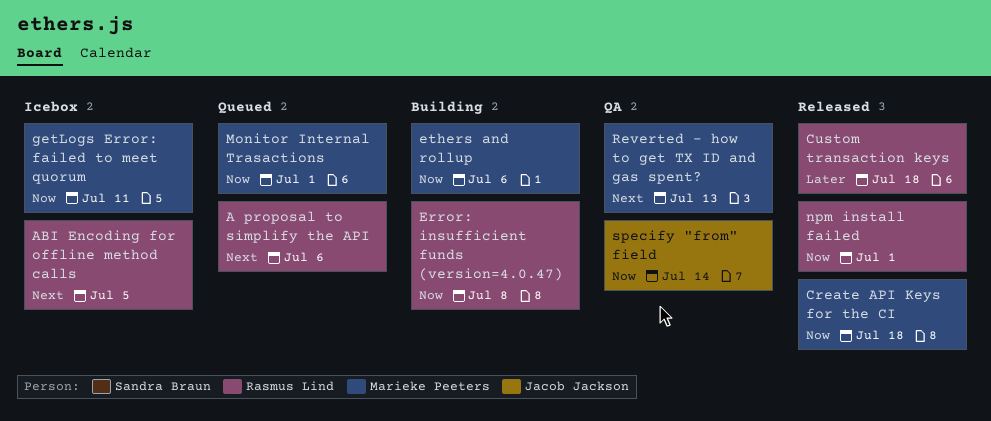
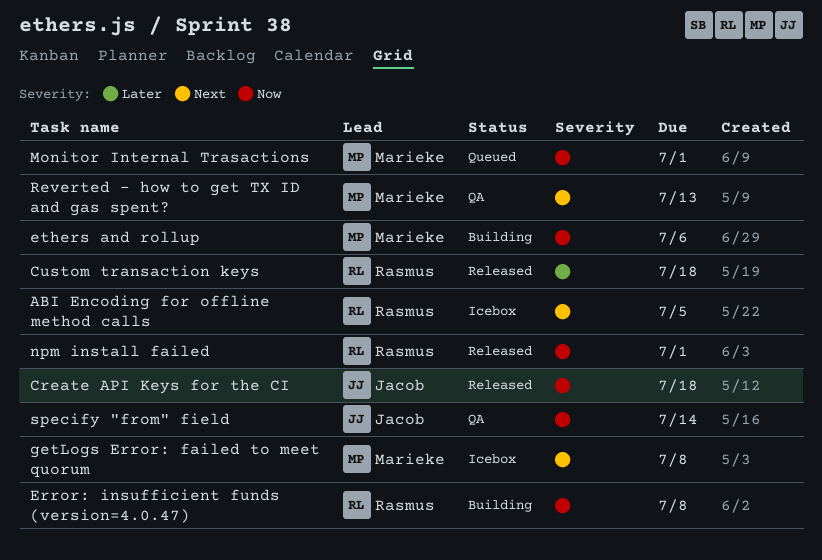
A proposal to simplify the API: present -> none
Create API Keys for the CI, owner: Marieke Peeters -> Jacob Jackson
getLogs Error: failed to meet quorum, priority: Now -> Next
getLogs Error: failed to meet quorum, due: Jul 11 -> Jul 8

